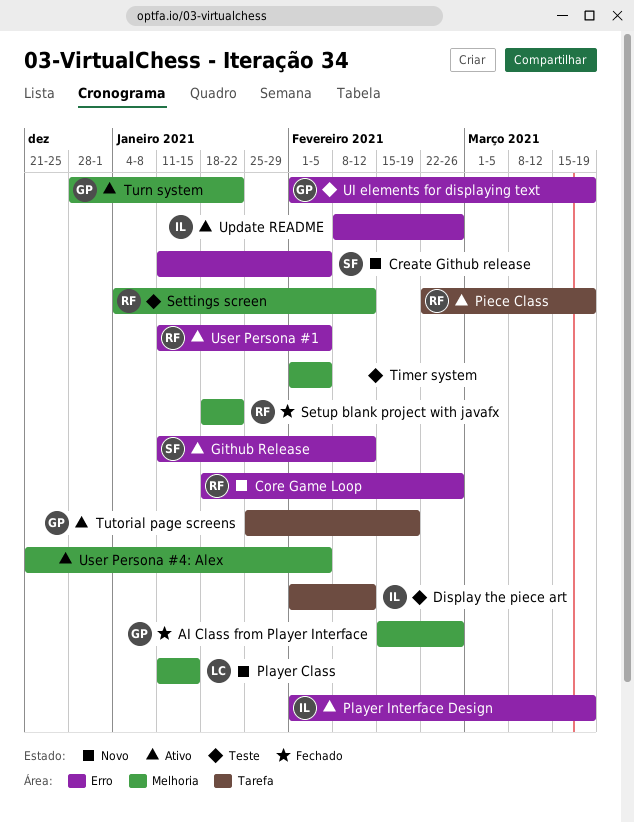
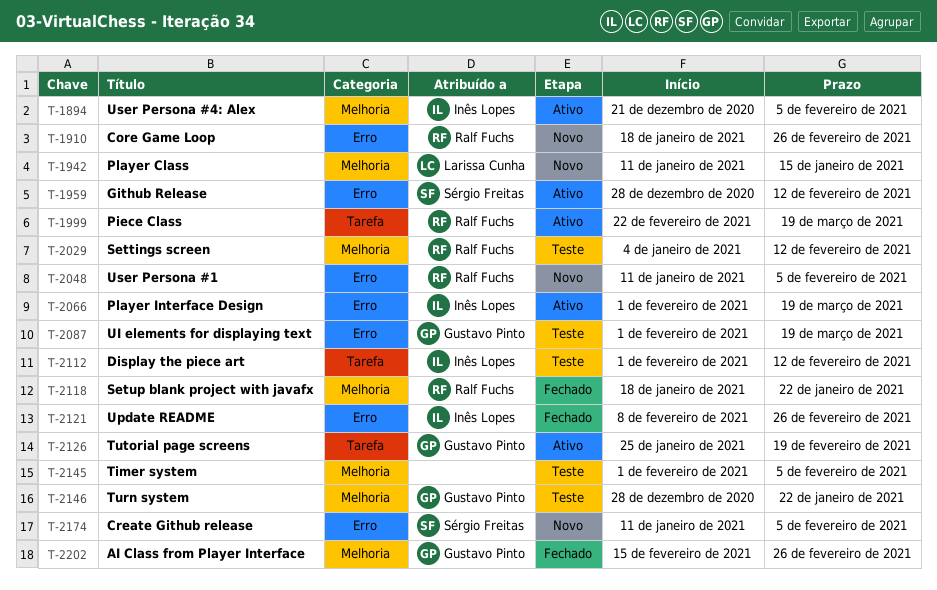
Github Release, start: Jan 11 -> Dec 28
Turn system, status: Ativo -> Teste
Update README, status: Ativo -> Fechado
User Persona #1, status: Ativo -> Novo
User Persona #4: Alex, owner: none -> Inês Lopes

